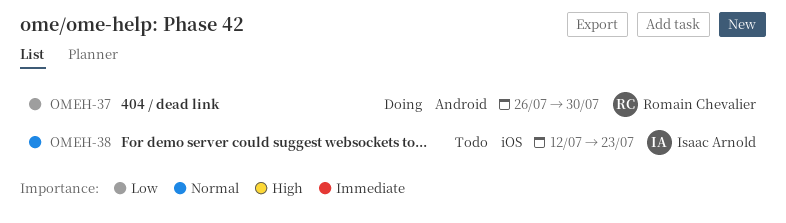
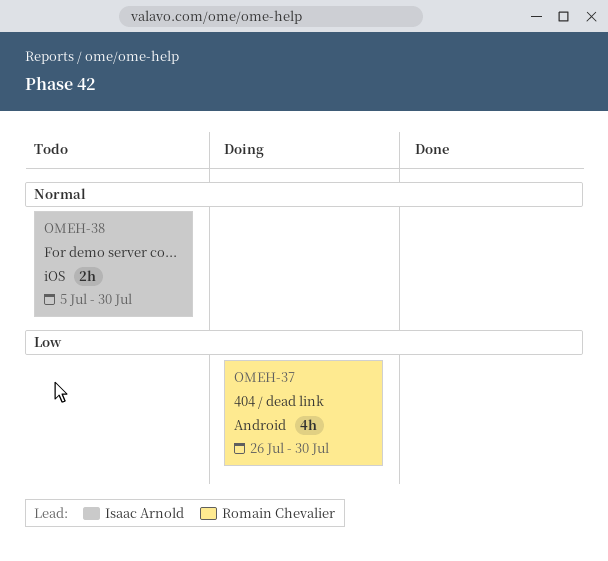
OMEH-38, start: Jul 12 -> Jul 5
OMEH-38, due: Jul 23 -> Jul 30

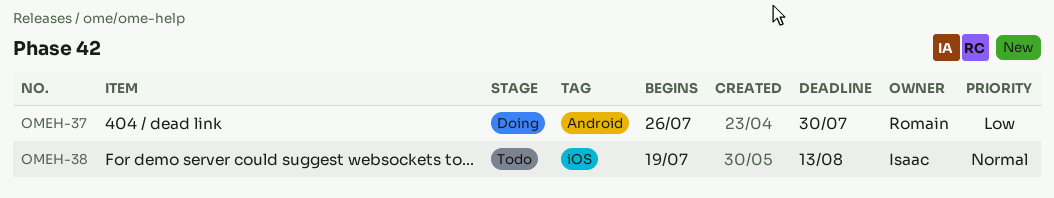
OMEH-38, start: Jul 5 -> Jul 19
OMEH-38, due: Jul 30 -> Aug 13

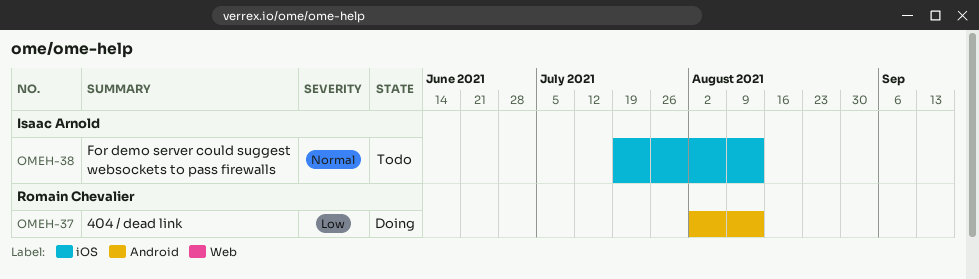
OMEH-37, start: Jul 26 -> Aug 2
OMEH-37, due: Jul 30 -> Aug 13

